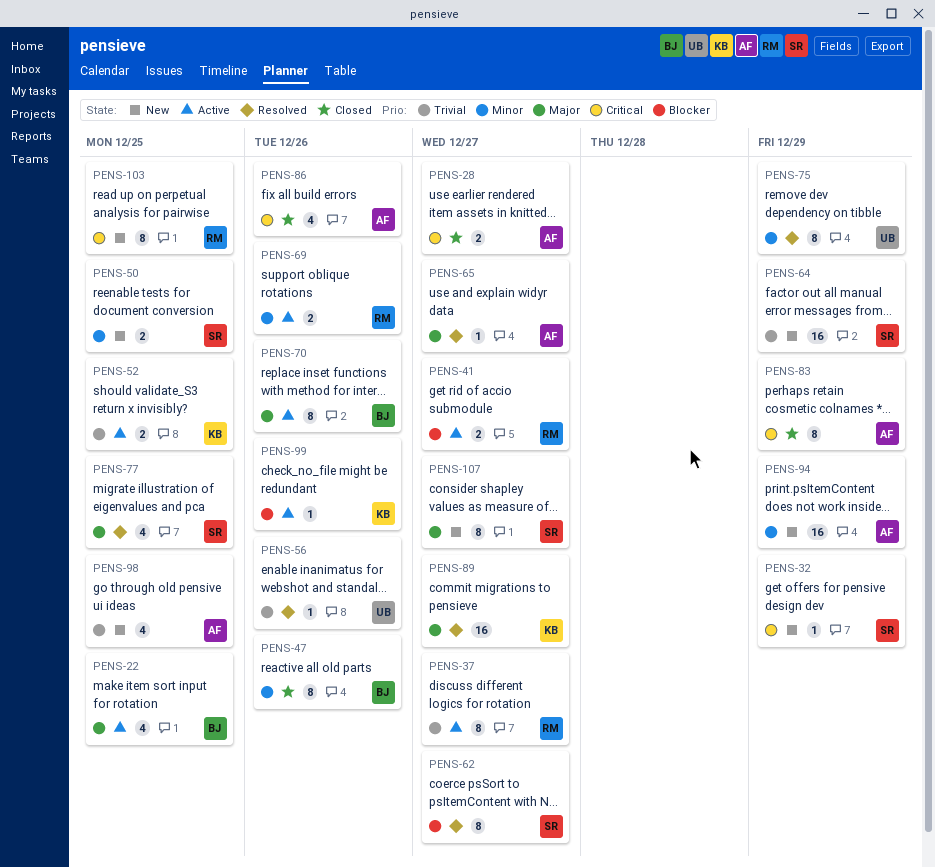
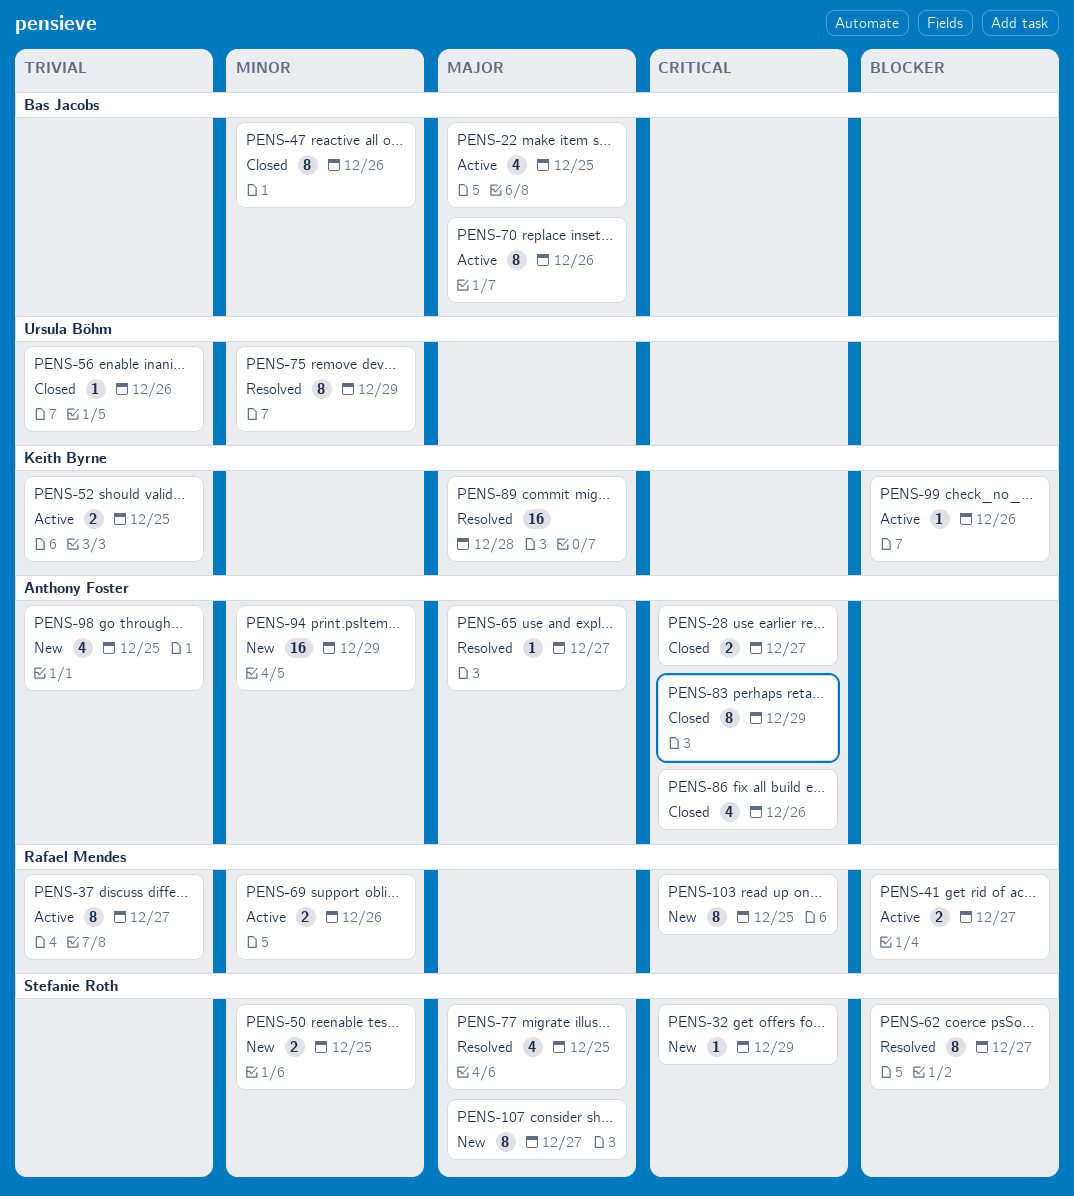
PENS-56, status: Resolved -> Closed
PENS-64: present -> none
PENS-89, due: Dec 27 -> Dec 28

